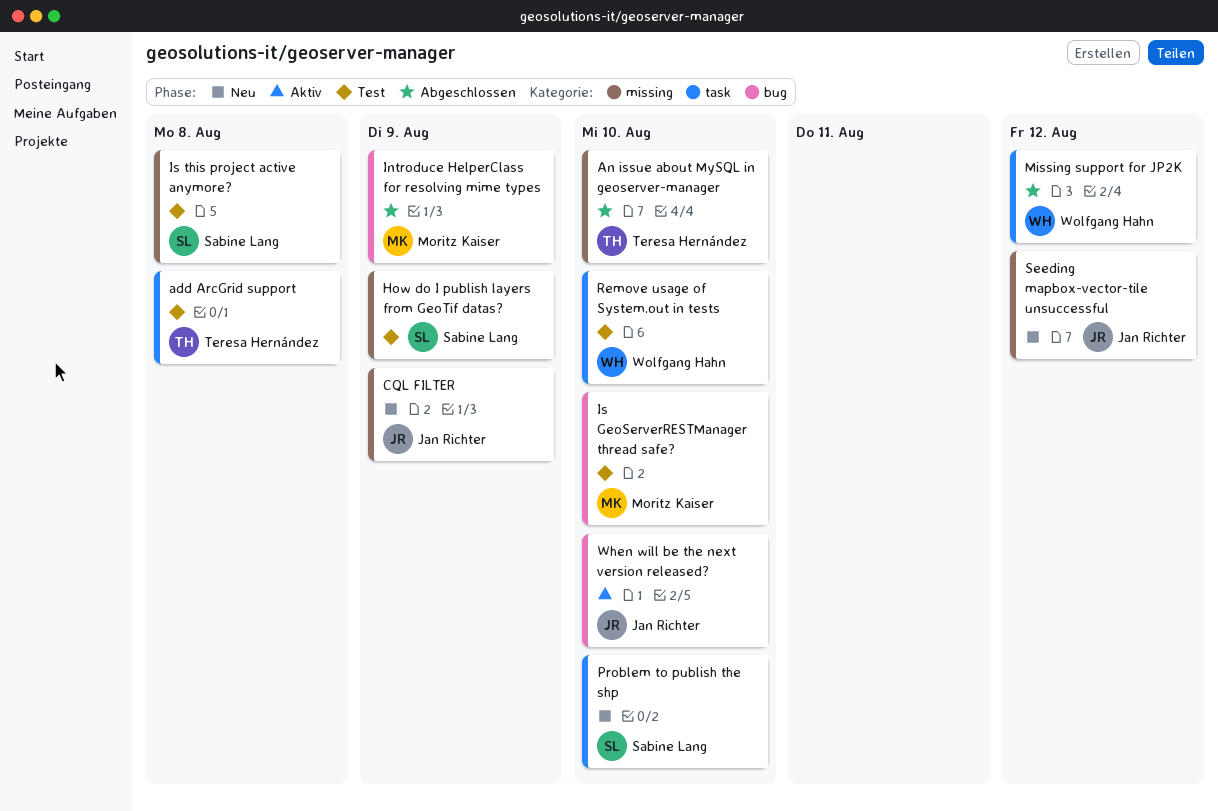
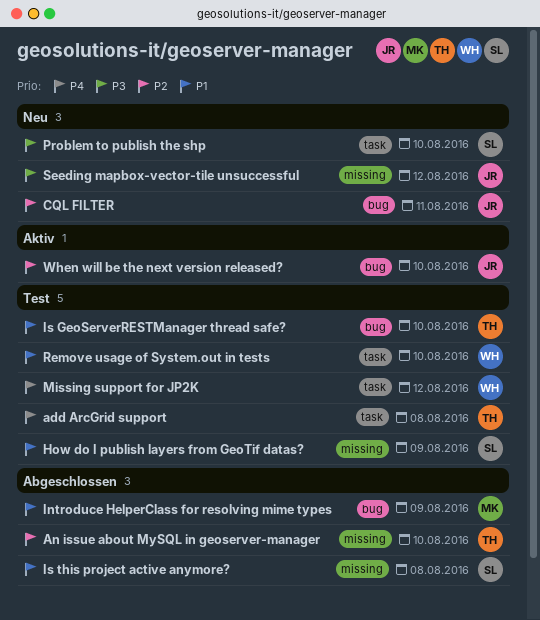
CQL FILTER, label: missing -> bug
CQL FILTER, due: Aug 9 -> Aug 11
Is GeoServerRESTManager thread safe?, owner: Moritz Kaiser -> Teresa Hernández
Is this project active anymore?, status: Test -> Abgeschlossen
Missing support for JP2K, status: Abgeschlossen -> Test

